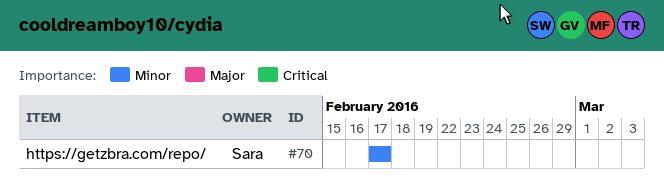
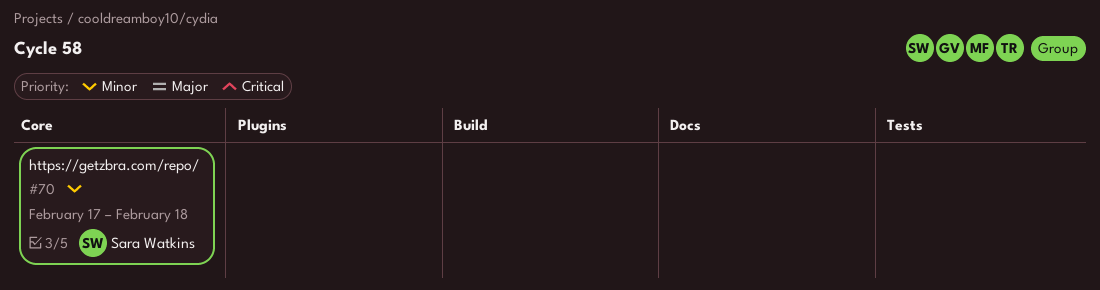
#70, due: Feb 17 -> Feb 18

